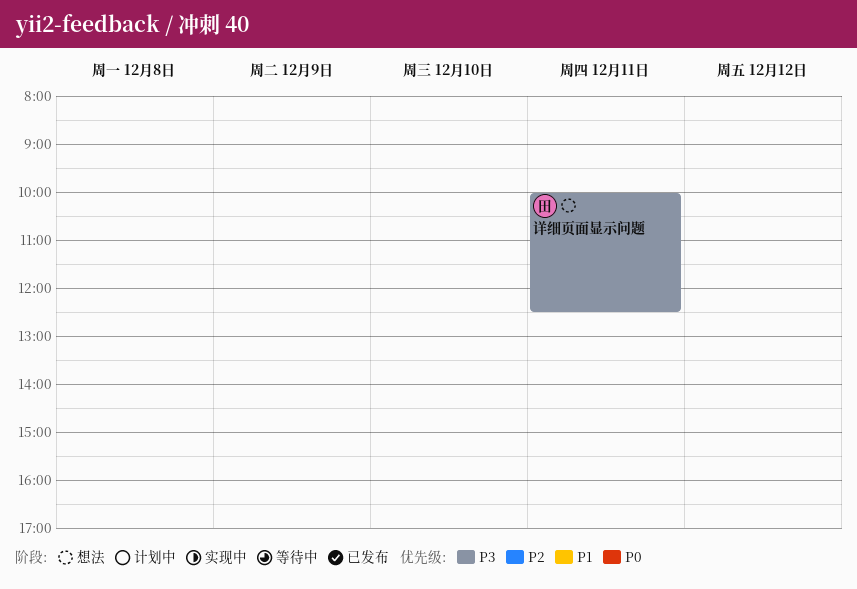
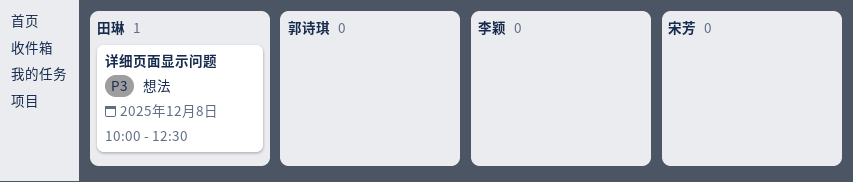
详细页面显示问题, day: Dec 11 -> Dec 8

